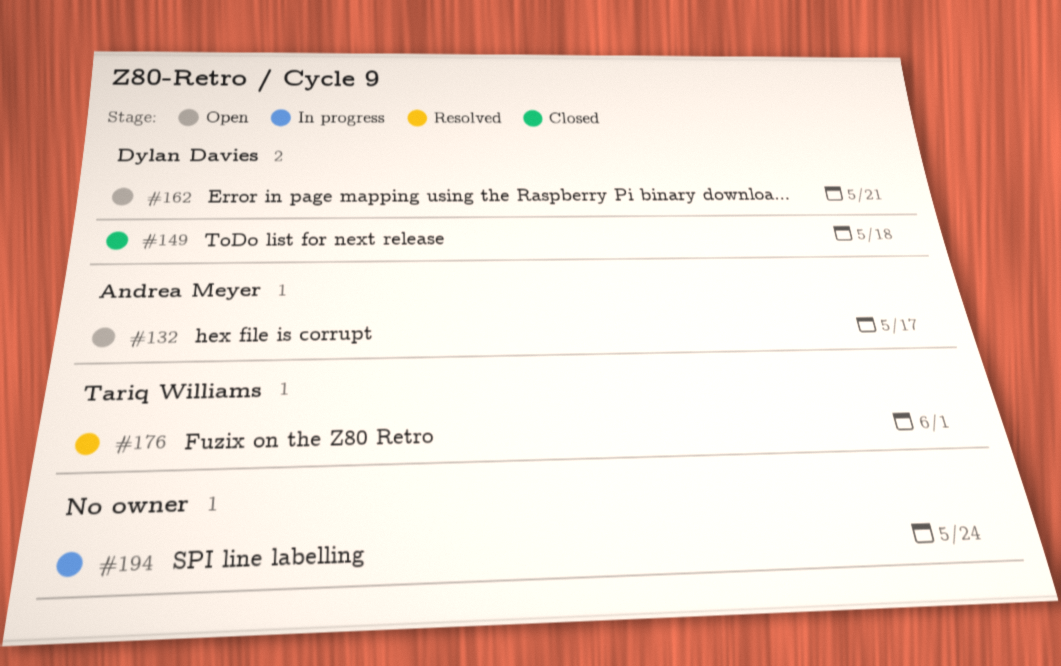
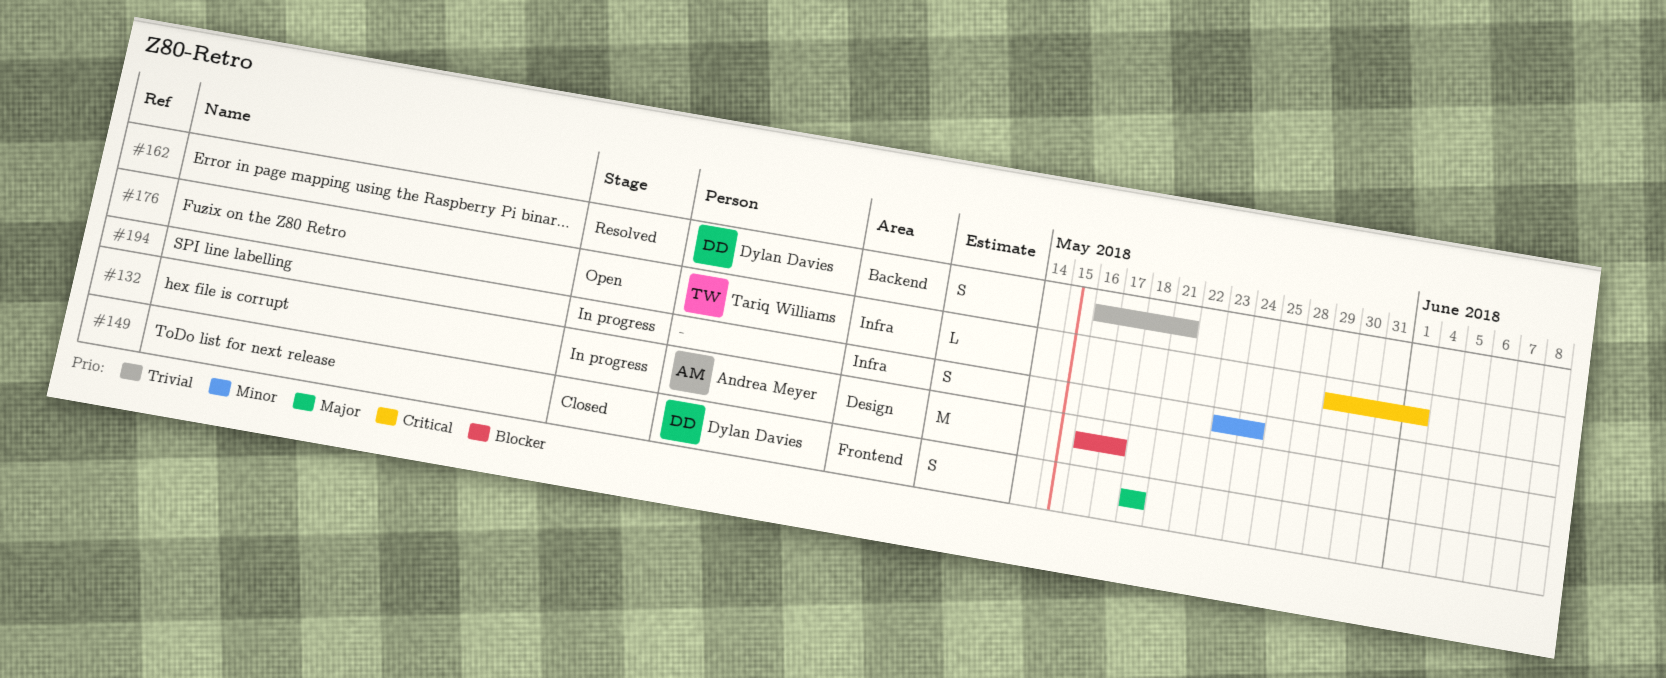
#132, status: Open -> In progress
#162, status: Open -> Resolved
#176, status: Resolved -> Open

